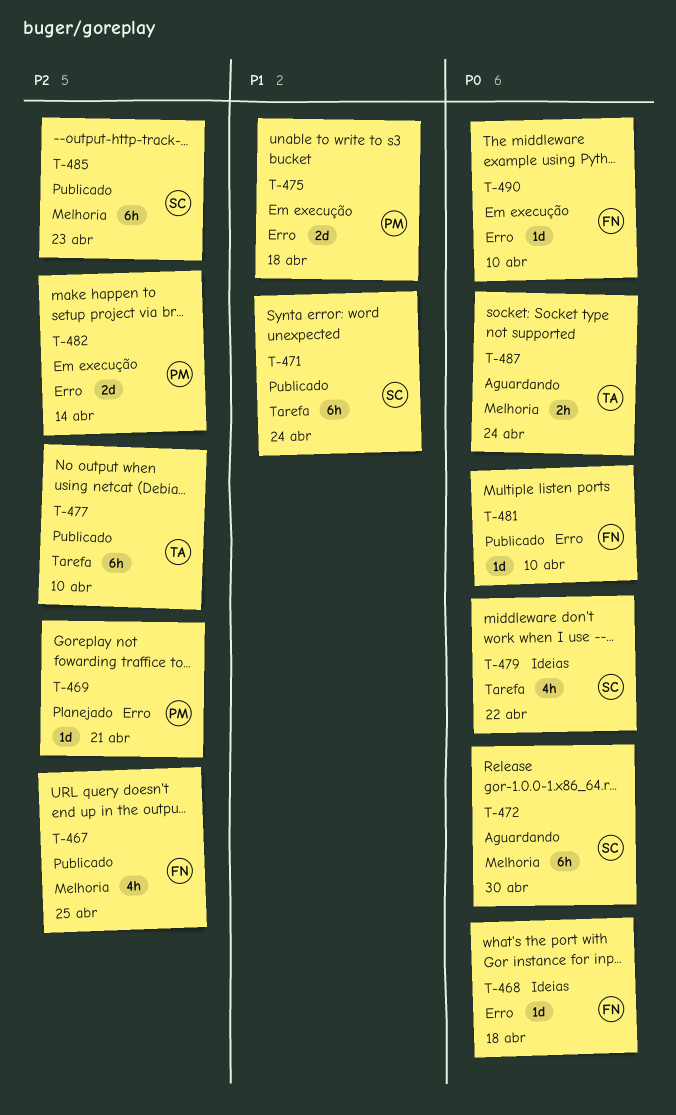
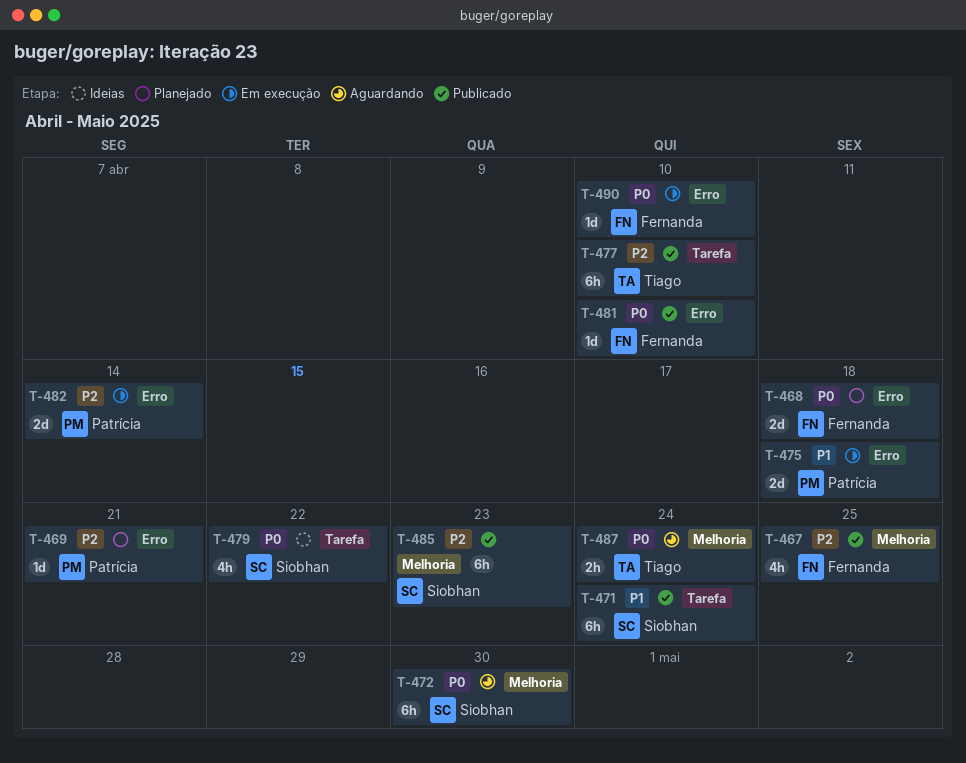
T-468, status: Ideias -> Planejado
T-468, estimate: 1d -> 2d

